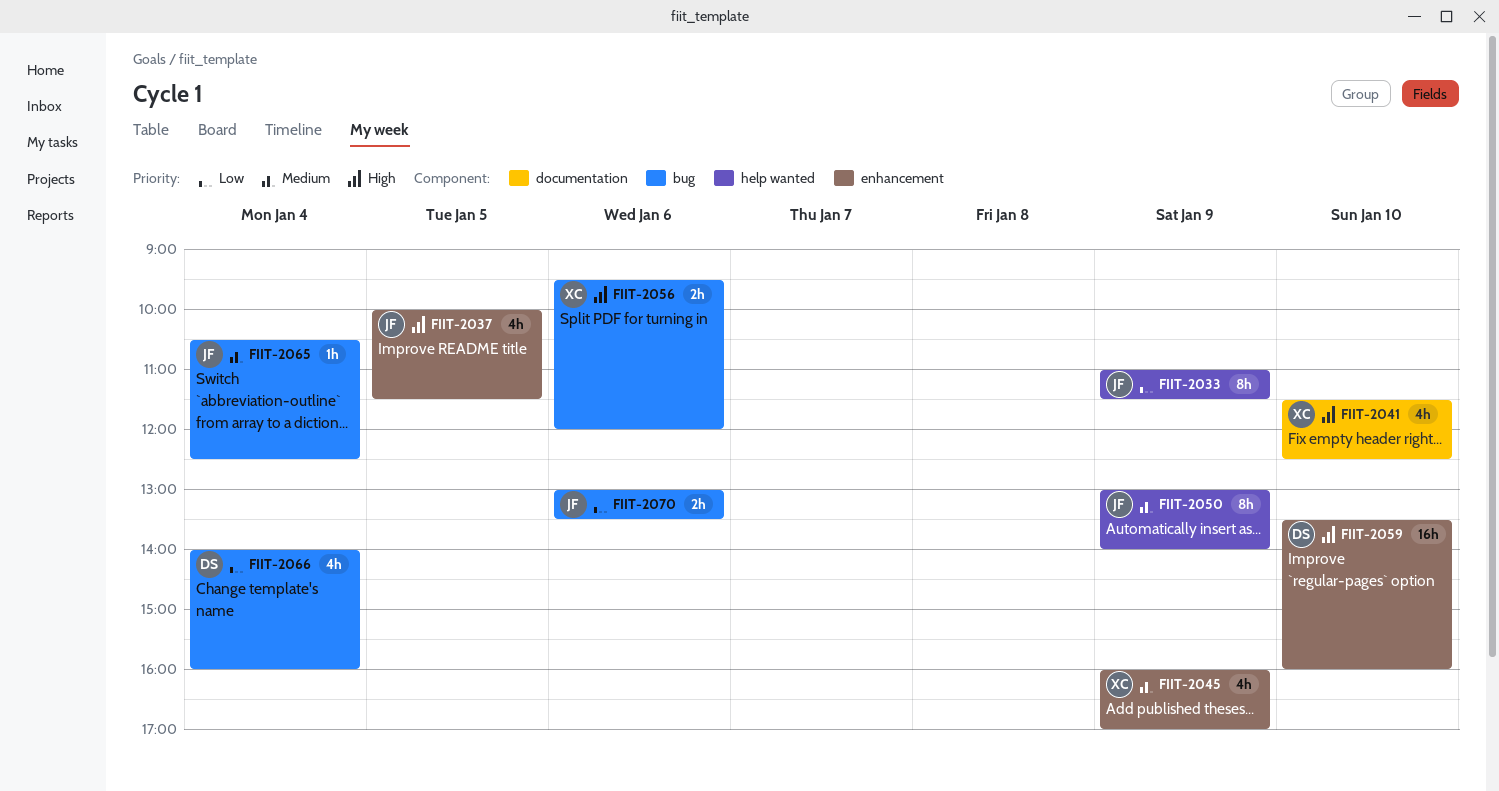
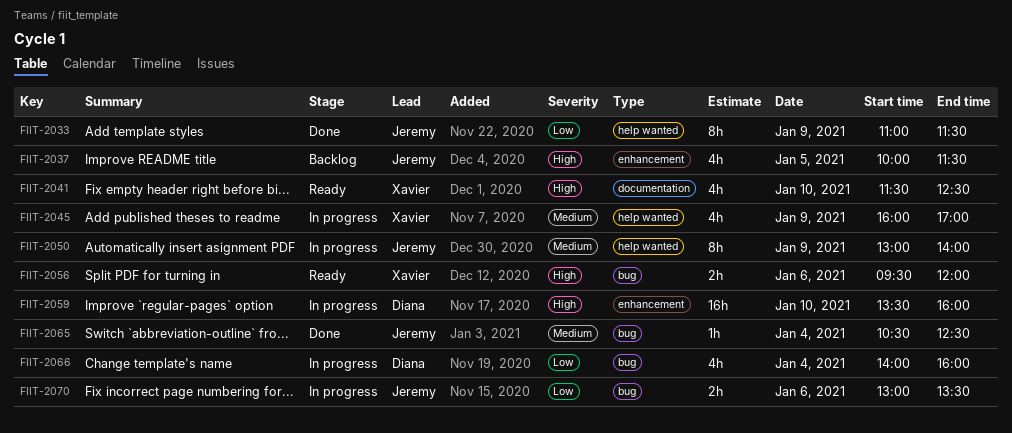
FIIT-2045, label: enhancement -> help wanted

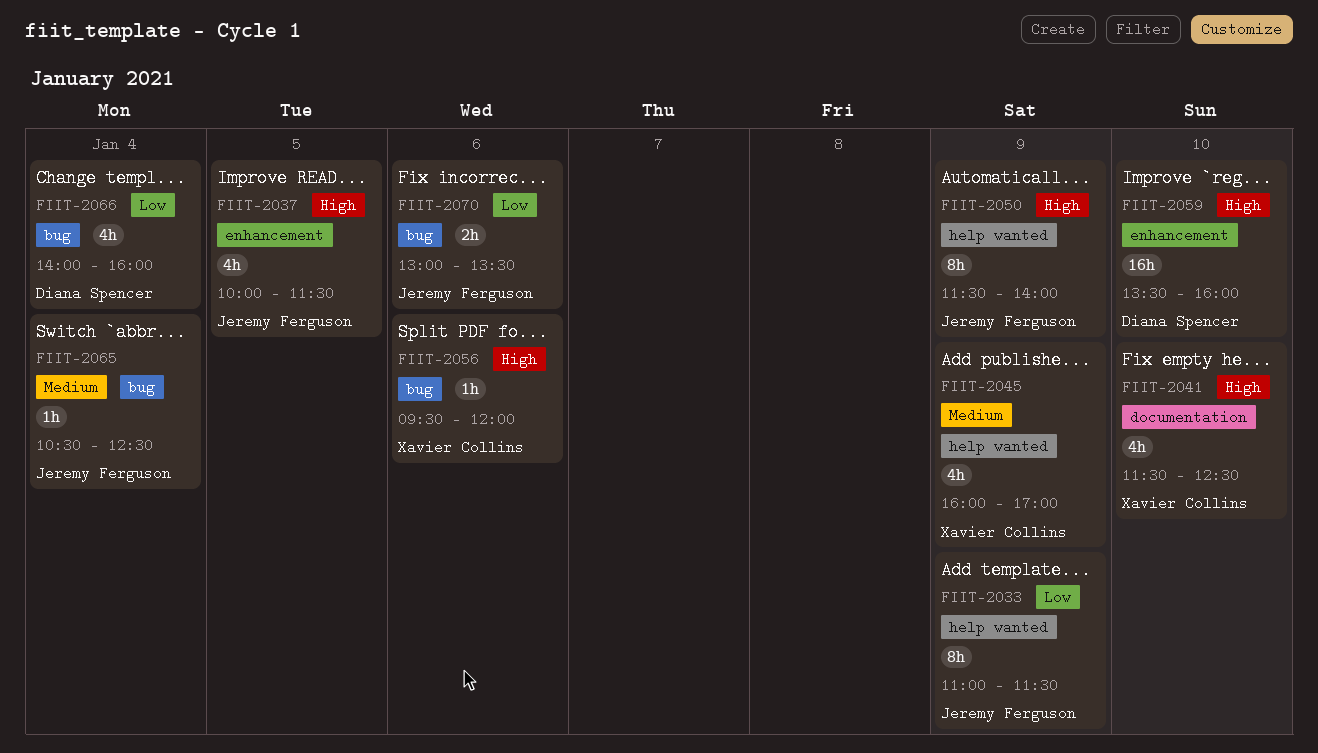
FIIT-2050, priority: Medium -> High
FIIT-2050, begins: 13:00 -> 11:30
FIIT-2056, estimate: 2h -> 1h

